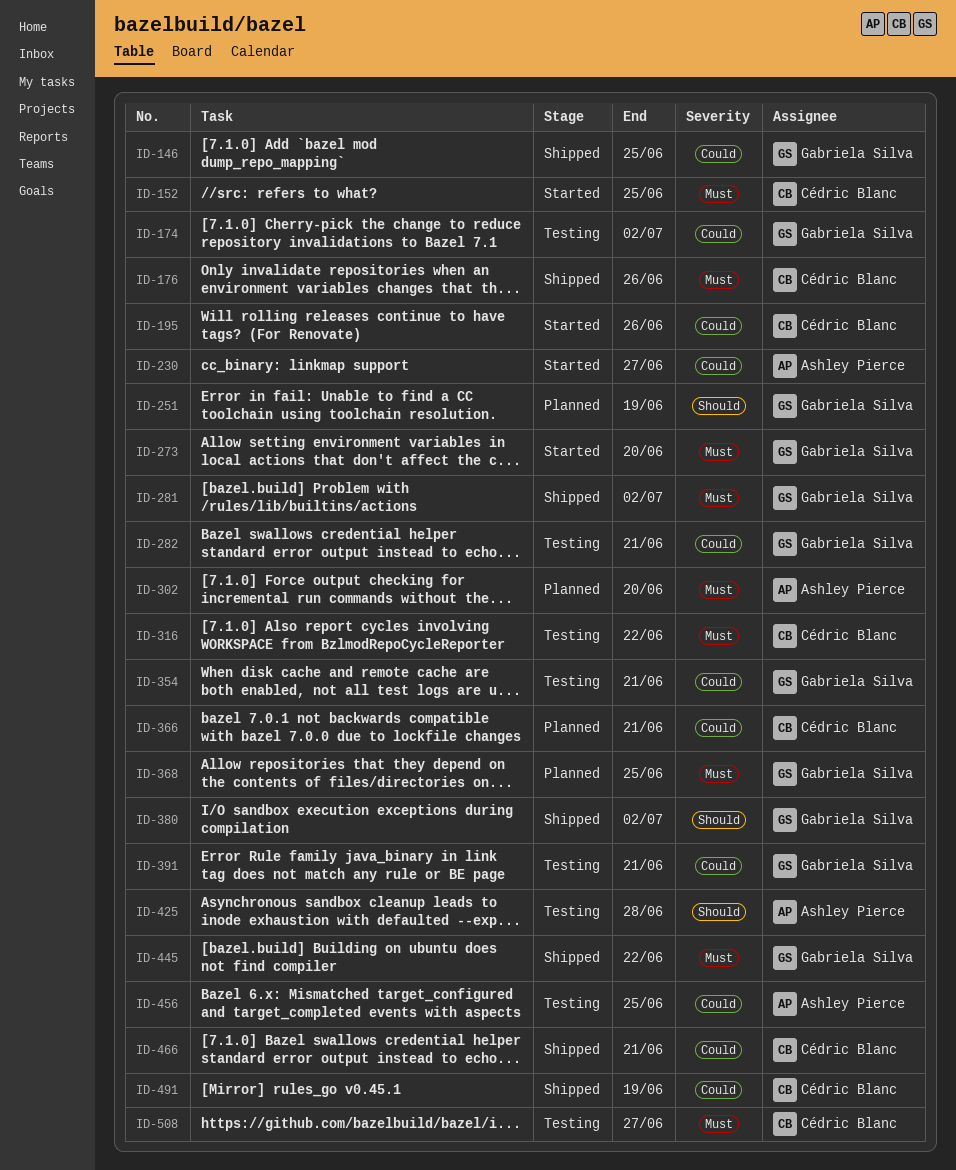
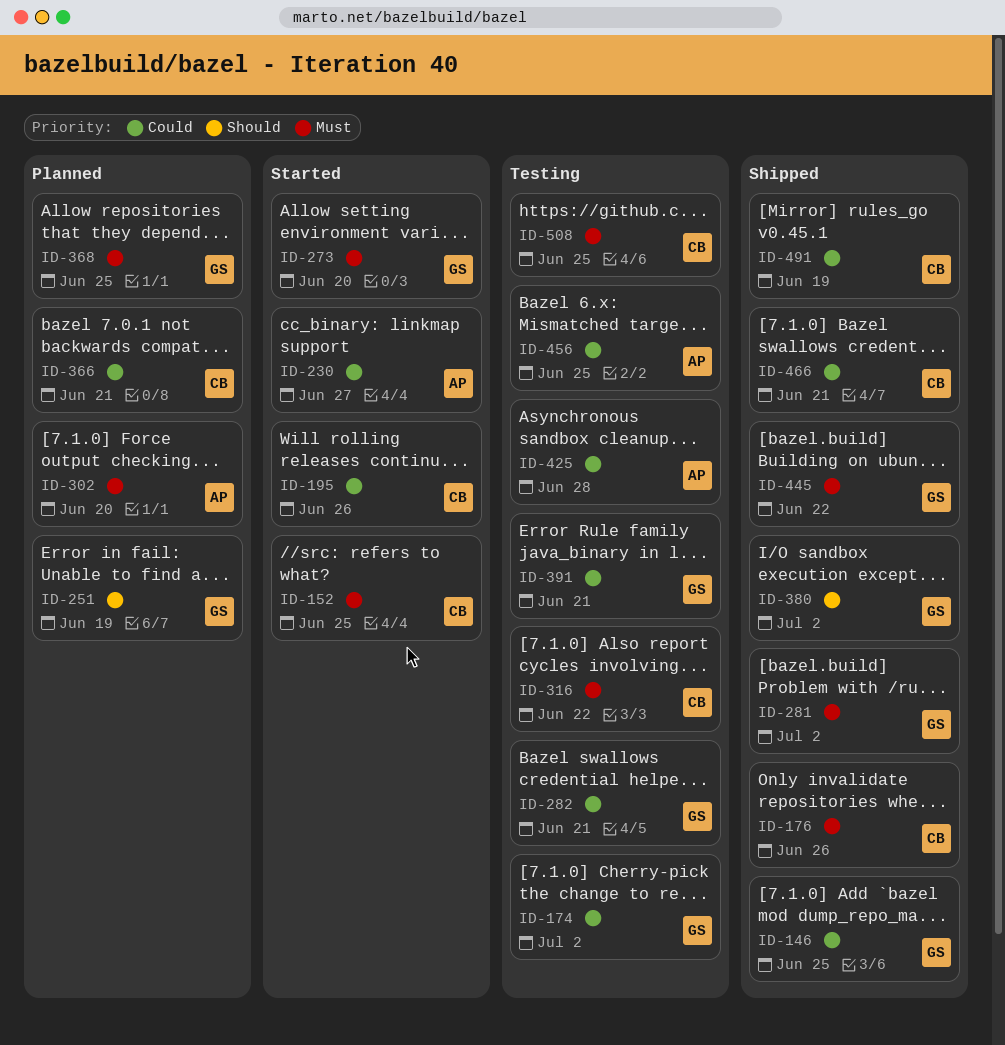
ID-354: present -> none
ID-425, priority: Should -> Could
ID-508, due: Jun 27 -> Jun 25

